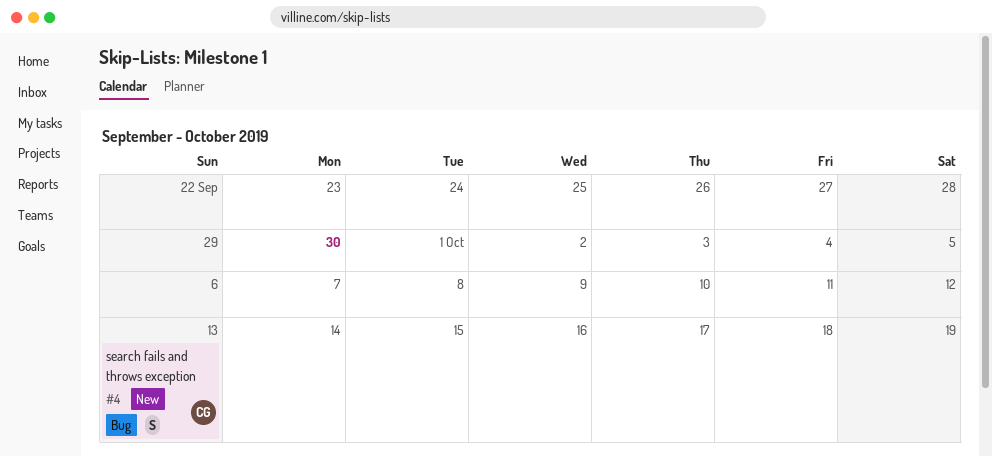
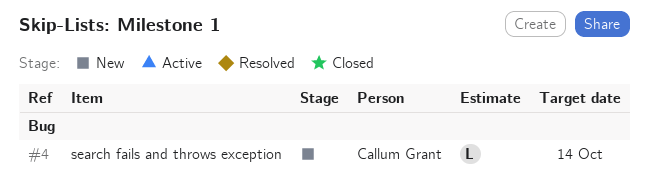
#4, estimate: S -> L
#4, due: Oct 13 -> Oct 14

